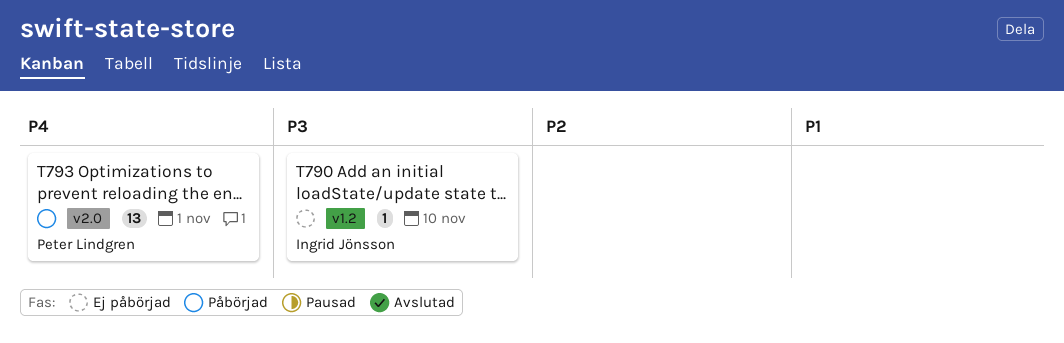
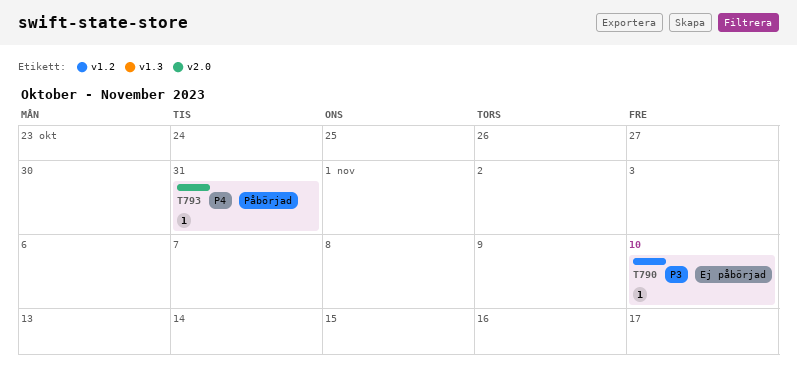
T793, estimate: 13 -> 1
T793, due: Nov 1 -> Oct 31

